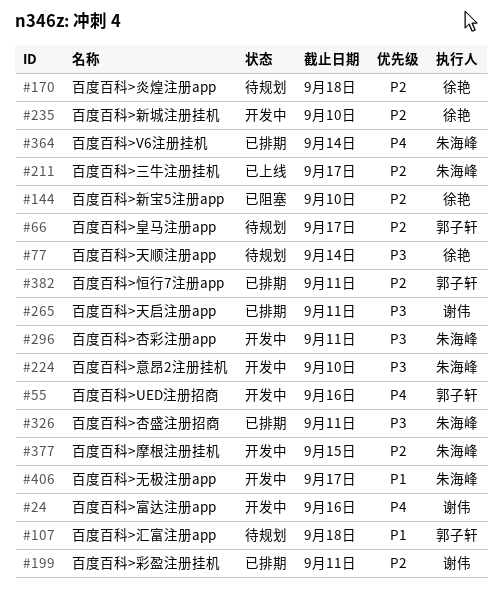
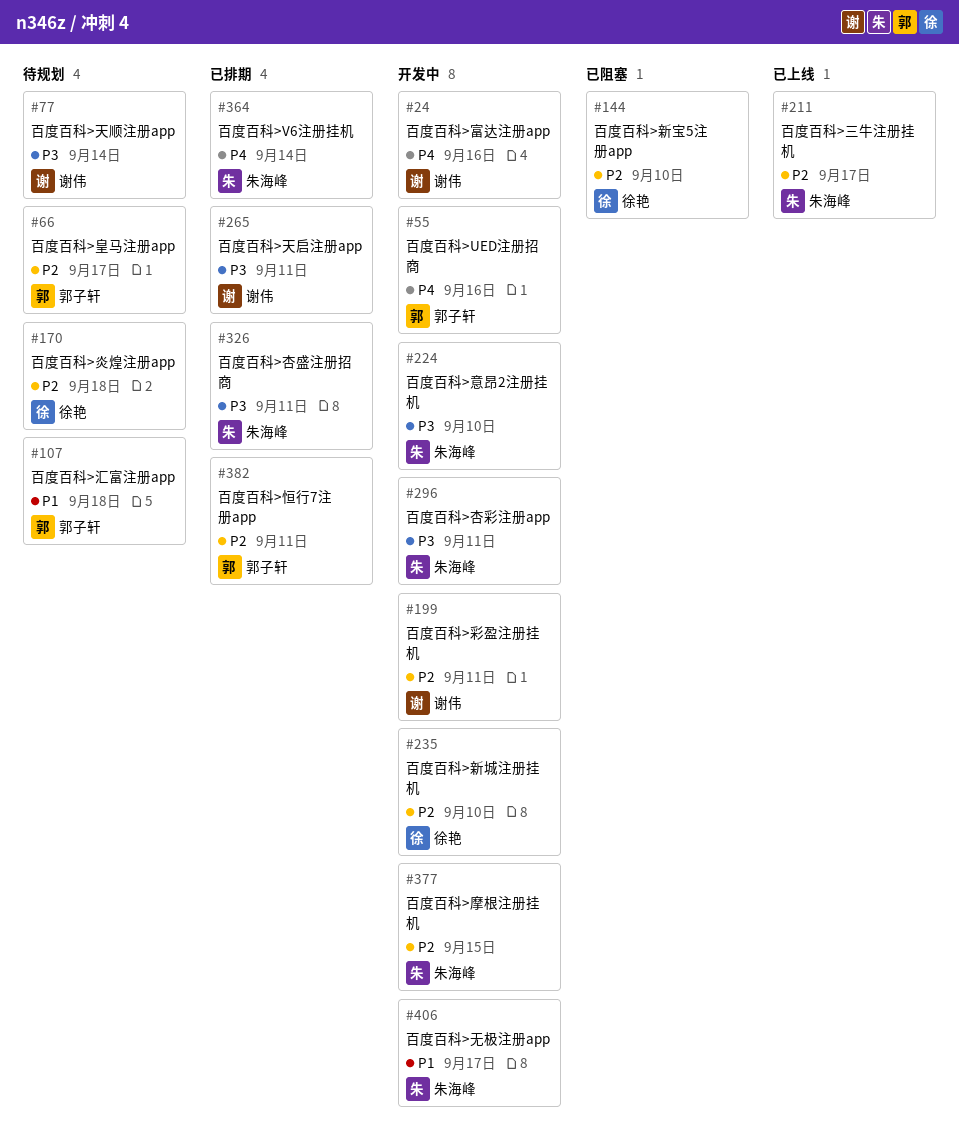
#77, owner: 徐艳 -> 谢伟
#199, status: 已排期 -> 开发中

